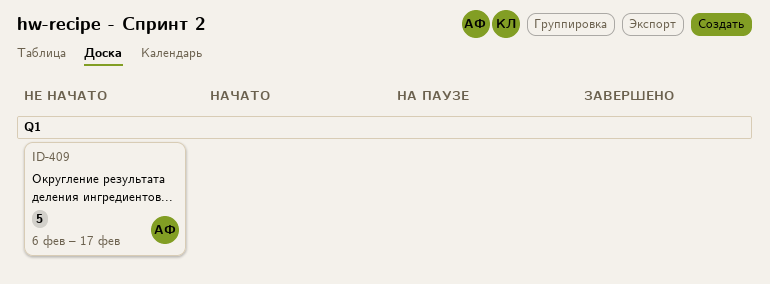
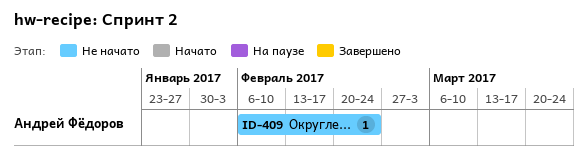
ID-409, estimate: 5 -> 1
ID-409, due: Feb 17 -> Feb 24

